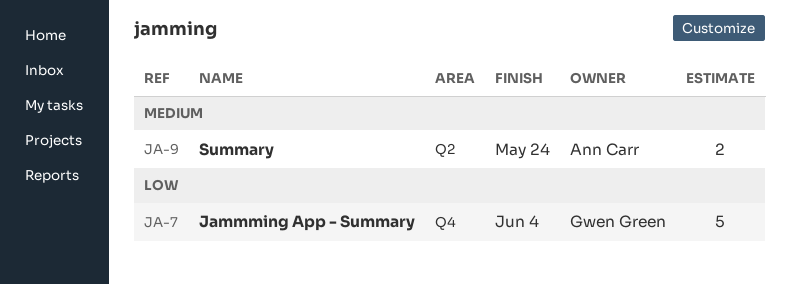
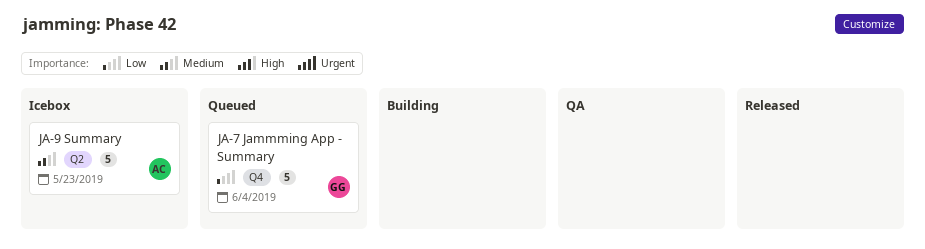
JA-9, estimate: 2 -> 5
JA-9, due: May 24 -> May 23

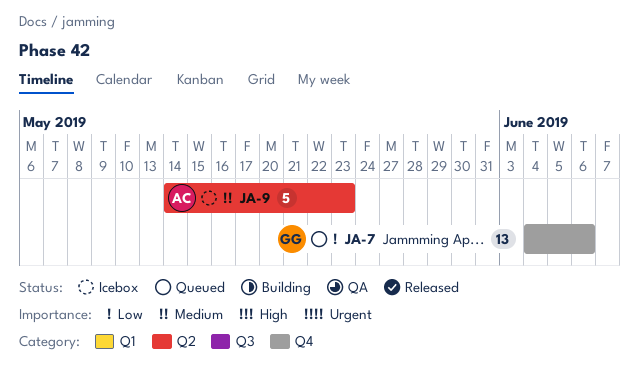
JA-7, estimate: 5 -> 13
JA-7, due: Jun 4 -> Jun 6

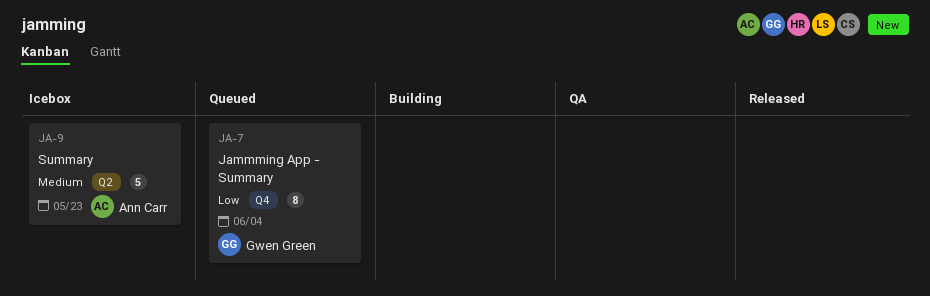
JA-7, estimate: 13 -> 8
JA-7, due: Jun 6 -> Jun 4

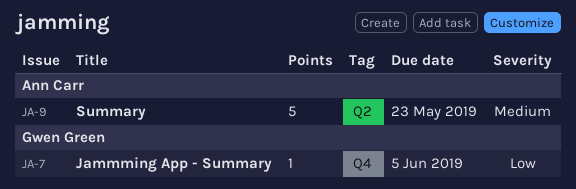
JA-7, estimate: 8 -> 1
JA-7, due: Jun 4 -> Jun 5

